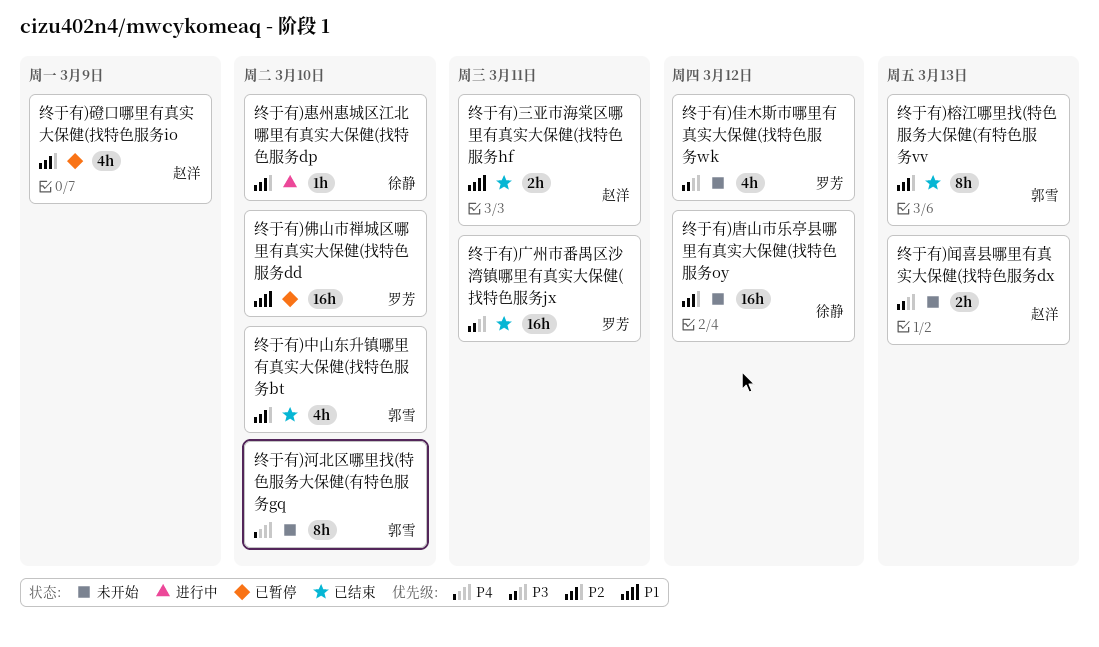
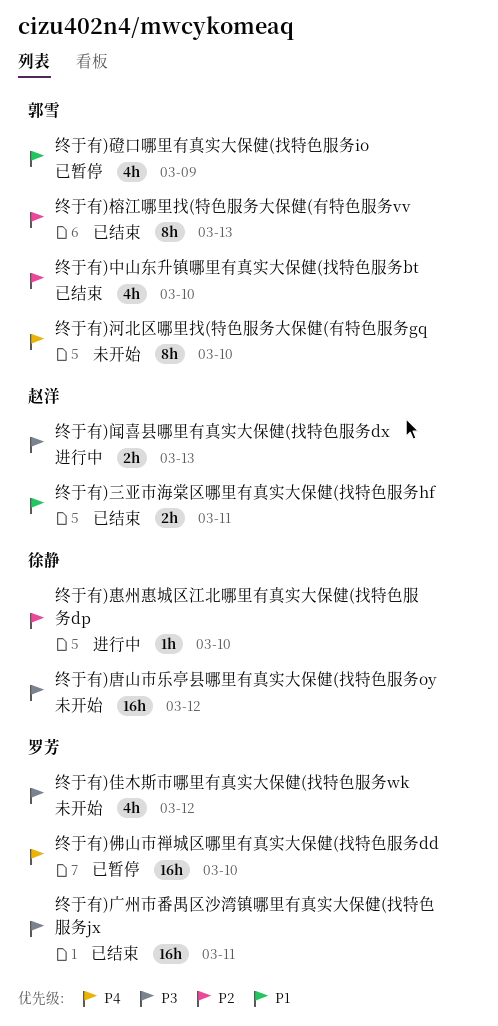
终于有)佛山市禅城区哪里有真实大保健(找特色服务dd, priority: P1 -> P4
终于有)唐山市乐亭县哪里有真实大保健(找特色服务oy, priority: P2 -> P3
终于有)磴口哪里有真实大保健(找特色服务io, owner: 赵洋 -> 郭雪
终于有)磴口哪里有真实大保健(找特色服务io, priority: P2 -> P1
终于有)闻喜县哪里有真实大保健(找特色服务dx, status: 未开始 -> 进行中

